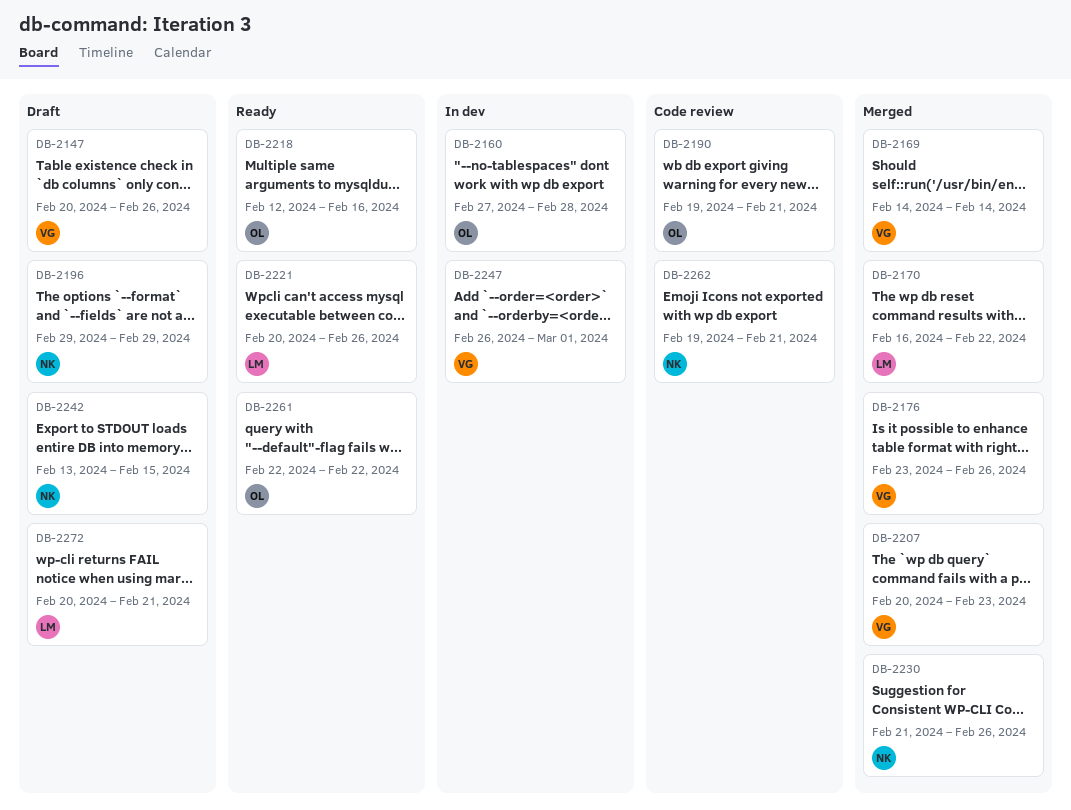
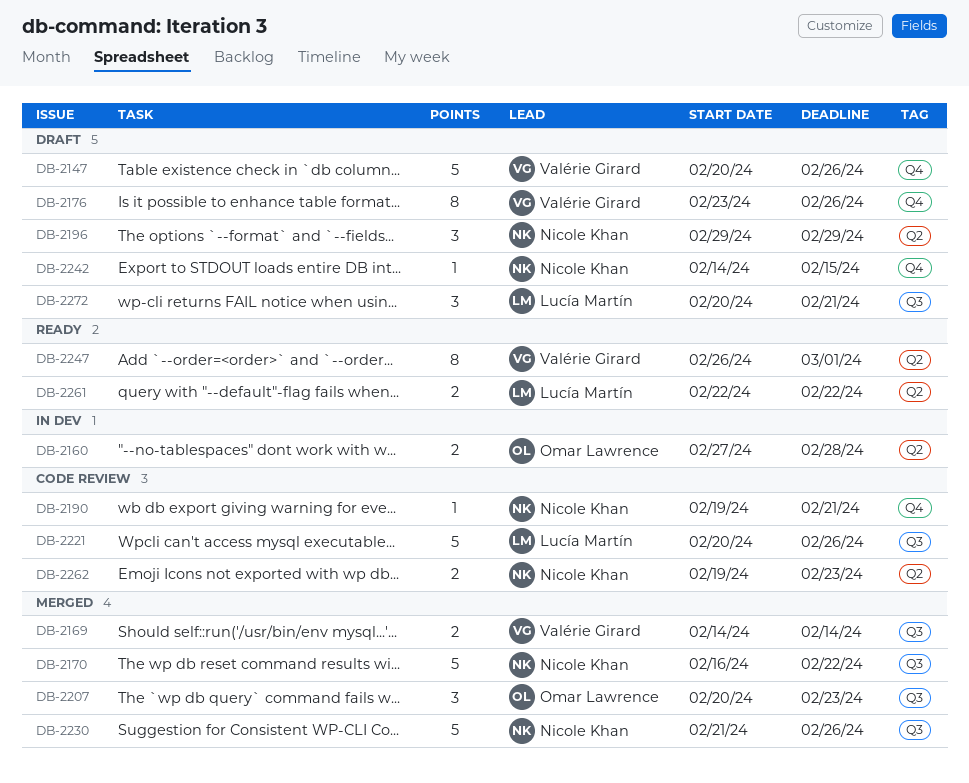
DB-2170, owner: Lucía Martín -> Nicole Khan
DB-2176, status: Merged -> Draft
DB-2190, owner: Omar Lawrence -> Nicole Khan
DB-2207, owner: Valérie Girard -> Omar Lawrence
DB-2218: present -> none
DB-2221, status: Ready -> Code review
DB-2242, start: Feb 13 -> Feb 14
DB-2247, status: In dev -> Ready
DB-2261, owner: Omar Lawrence -> Lucía Martín
DB-2262, due: Feb 21 -> Feb 23

